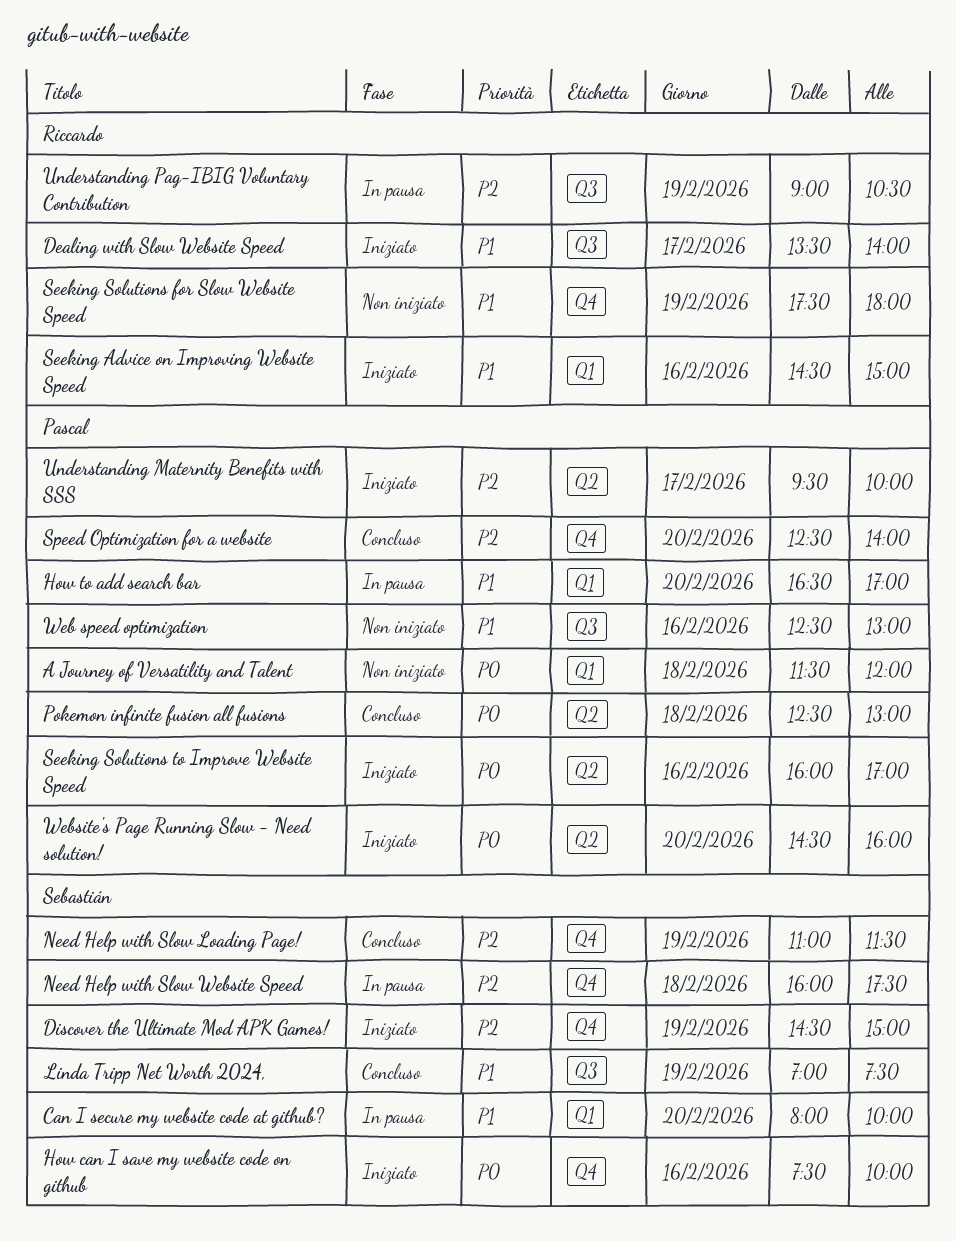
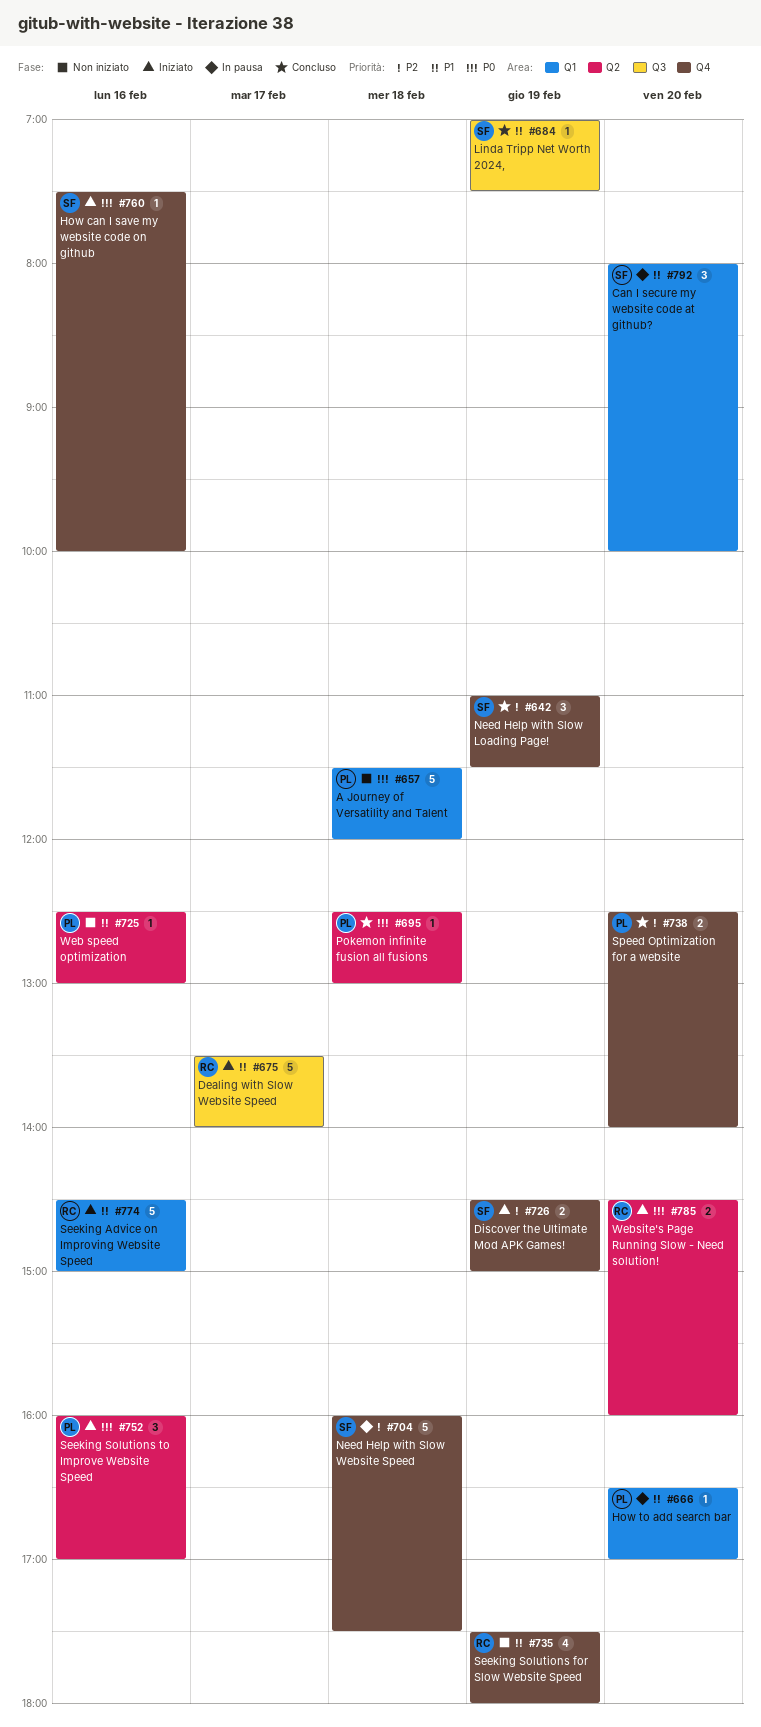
Understanding Maternity Benefits with SSS: present -> none
Understanding Pag-IBIG Voluntary Contribution: present -> none
Web speed optimization, label: Q3 -> Q2
Website's Page Running Slow - Need solution!, owner: Pascal -> Riccardo

